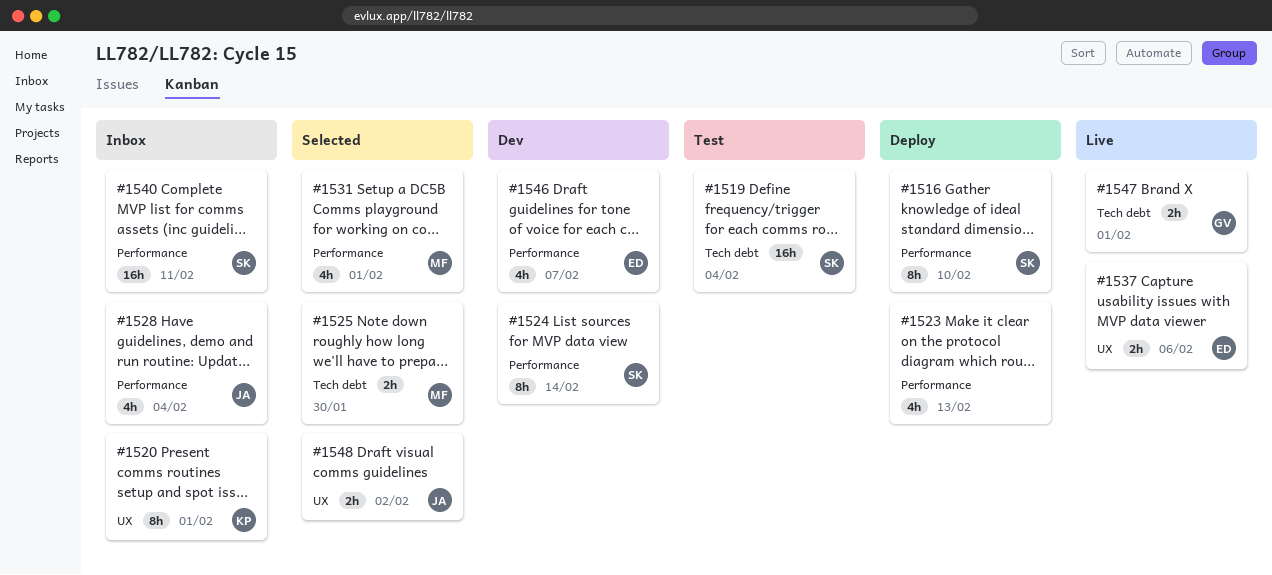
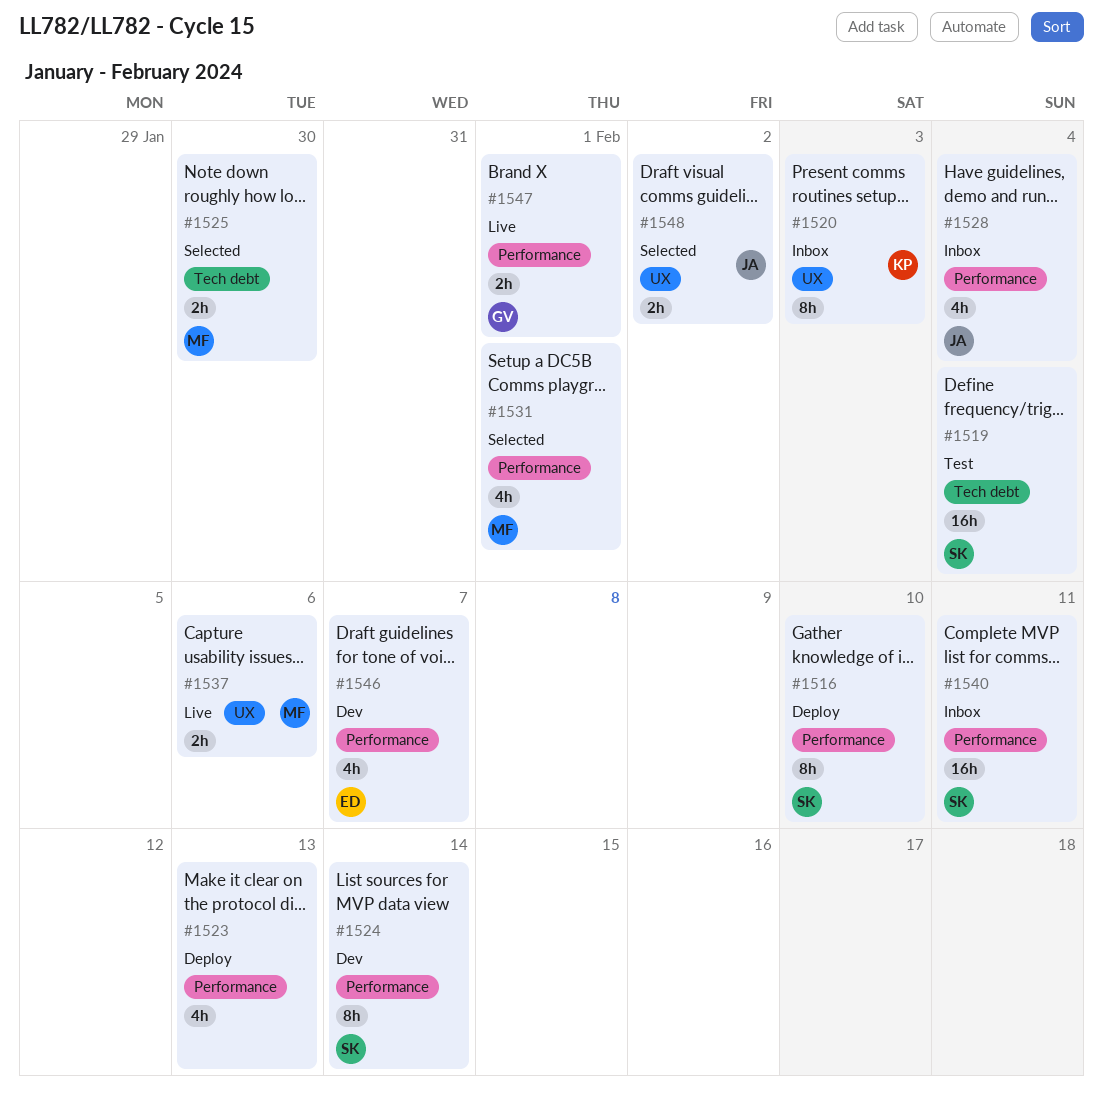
#1520, due: Feb 1 -> Feb 3
#1537, owner: ED -> MF
#1547, label: Tech debt -> Performance

